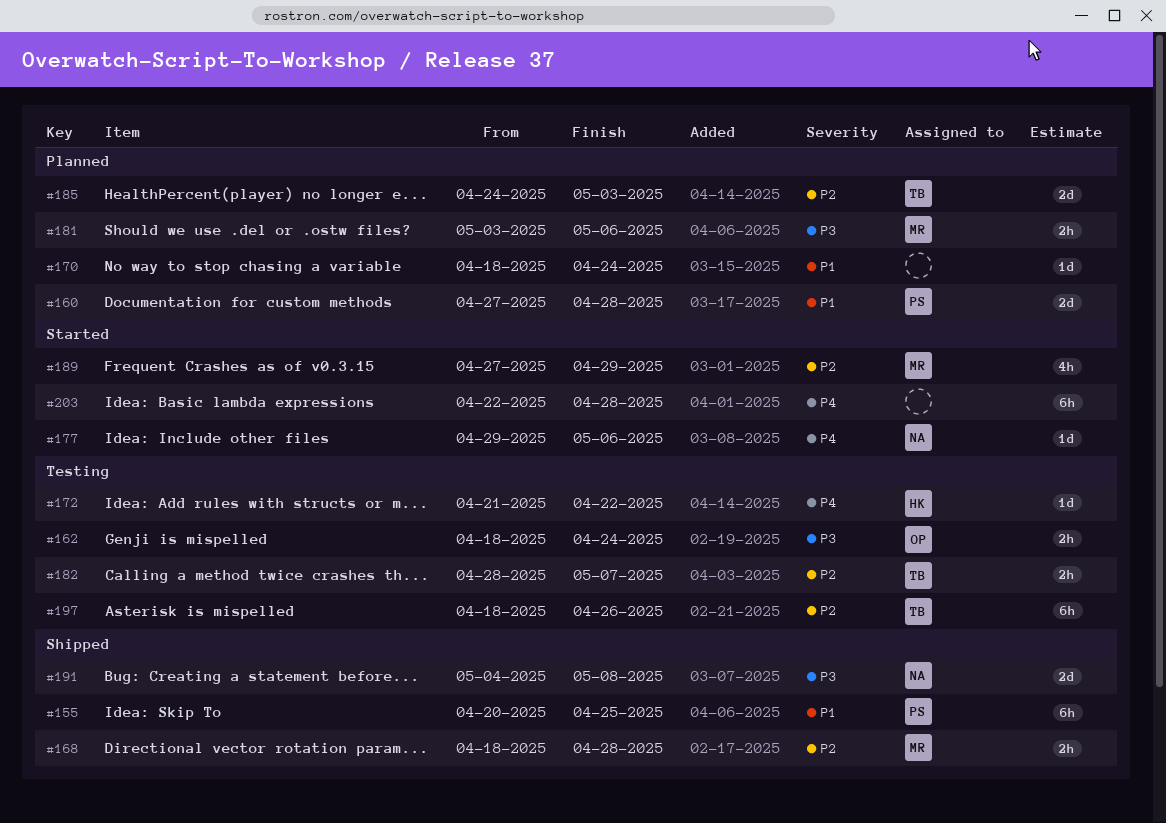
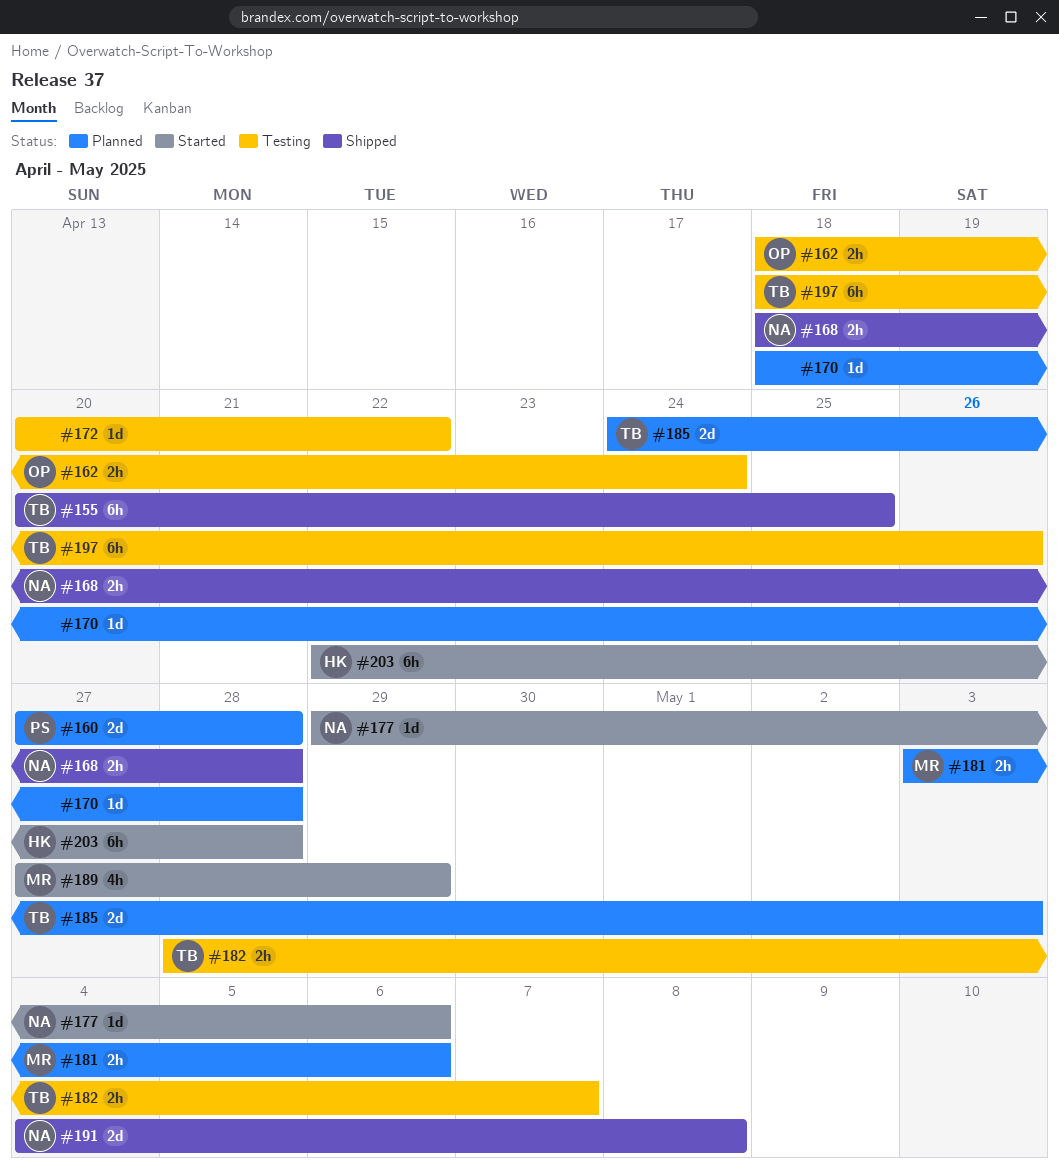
#155, owner: PS -> TB
#168, owner: MR -> NA
#170, due: Apr 24 -> Apr 28
#172, owner: HK -> none
#172, start: Apr 21 -> Apr 20
#203, owner: none -> HK

